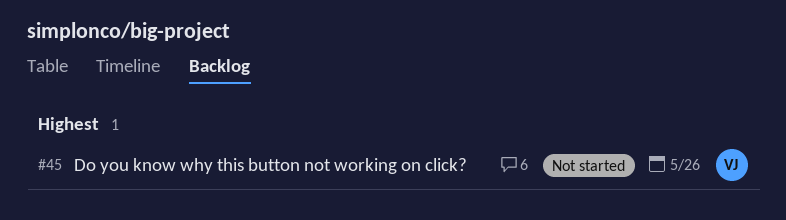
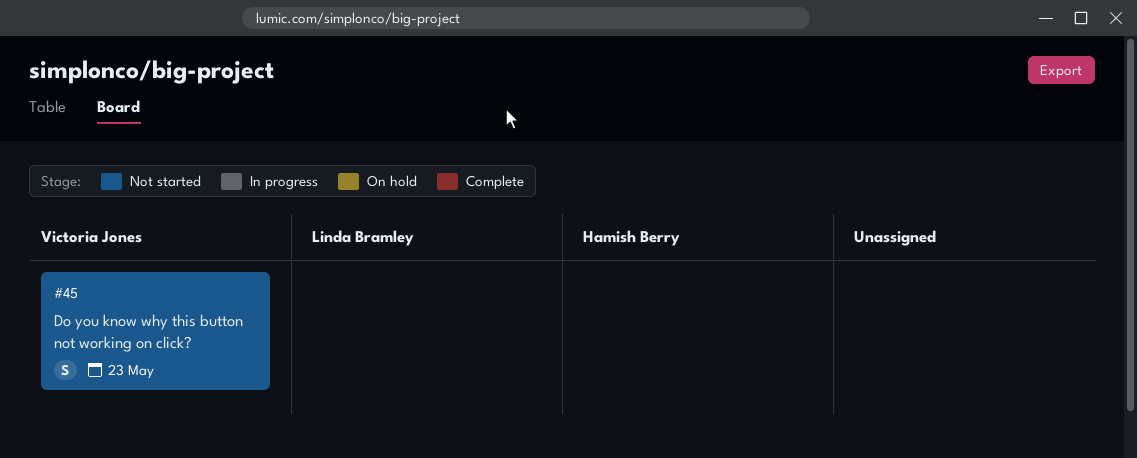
#45, due: May 26 -> May 23

